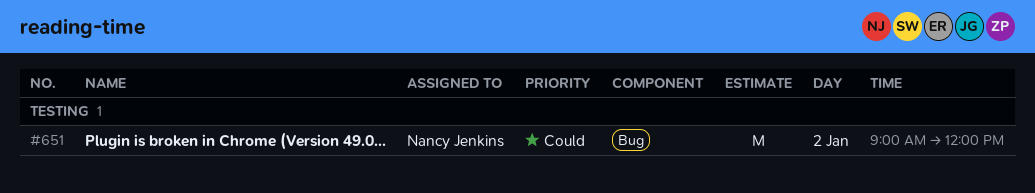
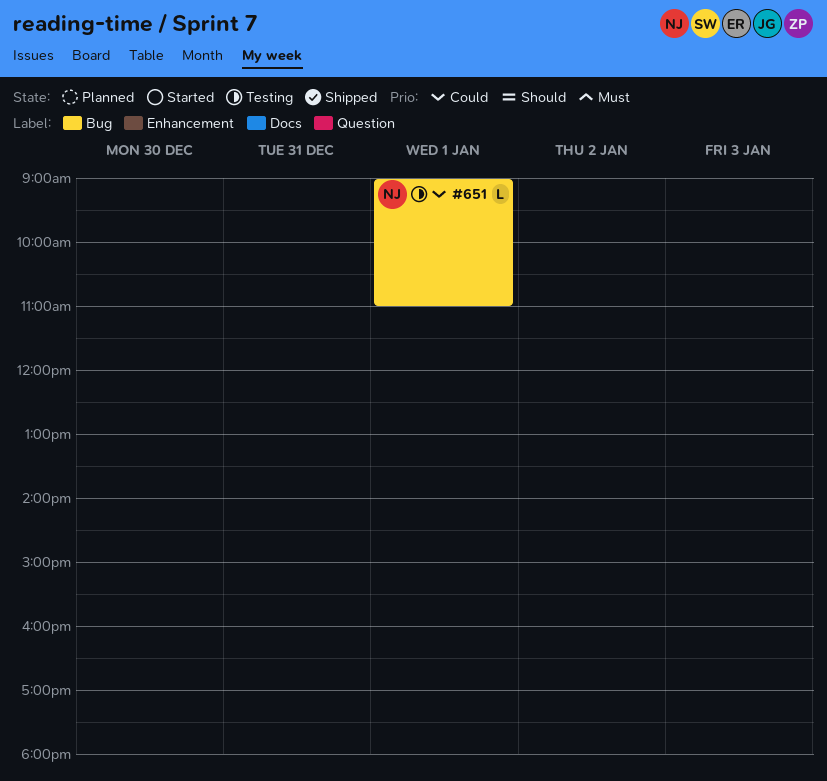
#651, estimate: M -> L
#651, day: Jan 2 -> Jan 1
#651, ends: 12:00 -> 11:00

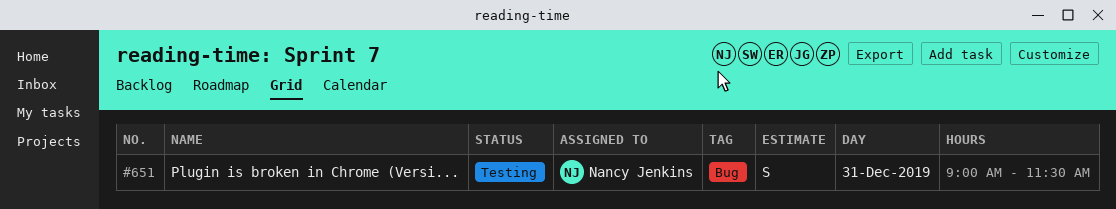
#651, estimate: L -> S
#651, day: Jan 1 -> Dec 31
#651, ends: 11:00 -> 11:30

